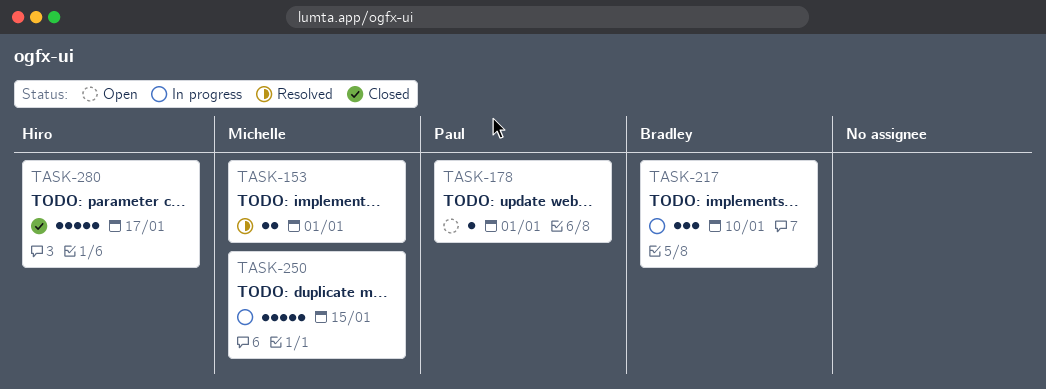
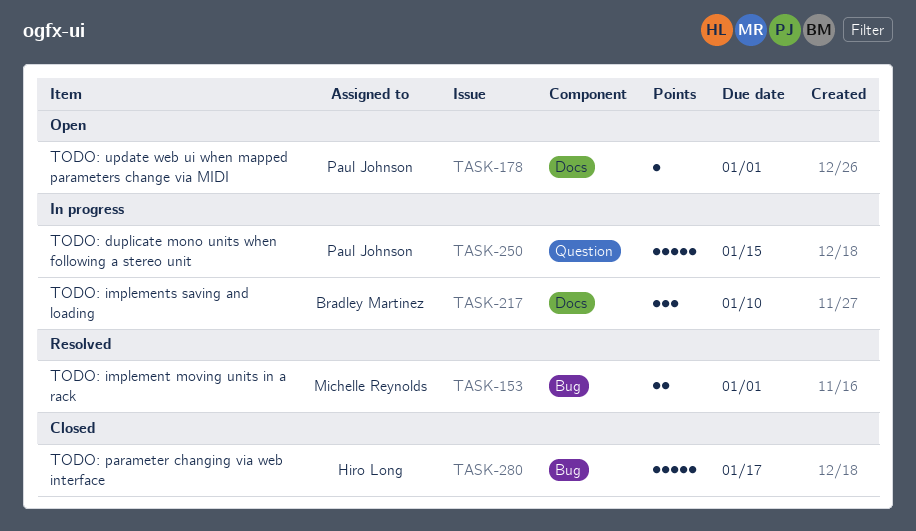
TASK-250, owner: Michelle Reynolds -> Paul Johnson

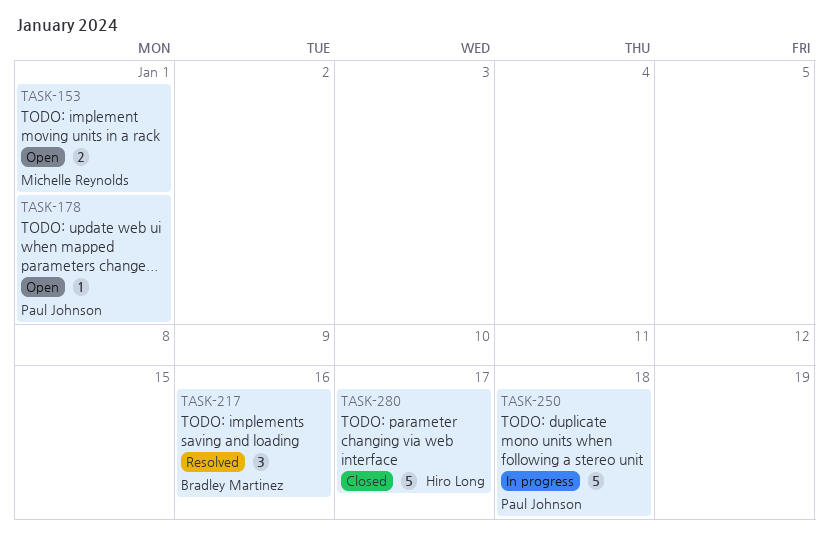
TASK-153, status: Resolved -> Open
TASK-217, status: In progress -> Resolved
TASK-217, due: Jan 10 -> Jan 16
TASK-250, due: Jan 15 -> Jan 18

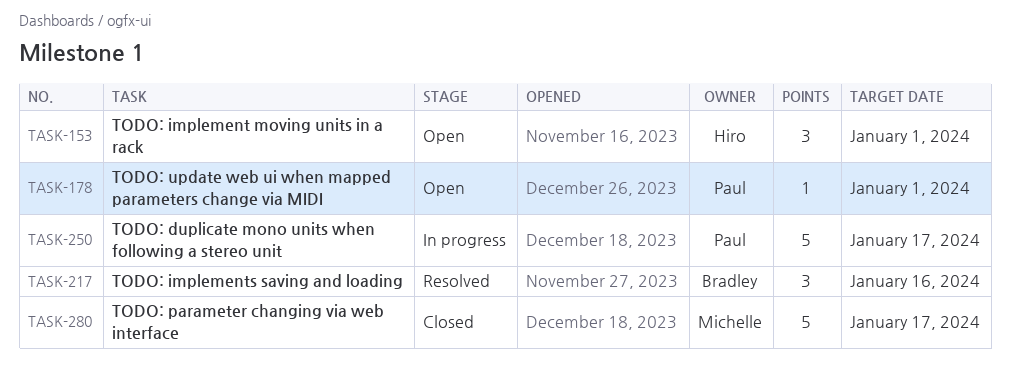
TASK-153, owner: Michelle Reynolds -> Hiro Long
TASK-153, estimate: 2 -> 3
TASK-250, due: Jan 18 -> Jan 17
TASK-280, owner: Hiro Long -> Michelle Reynolds

